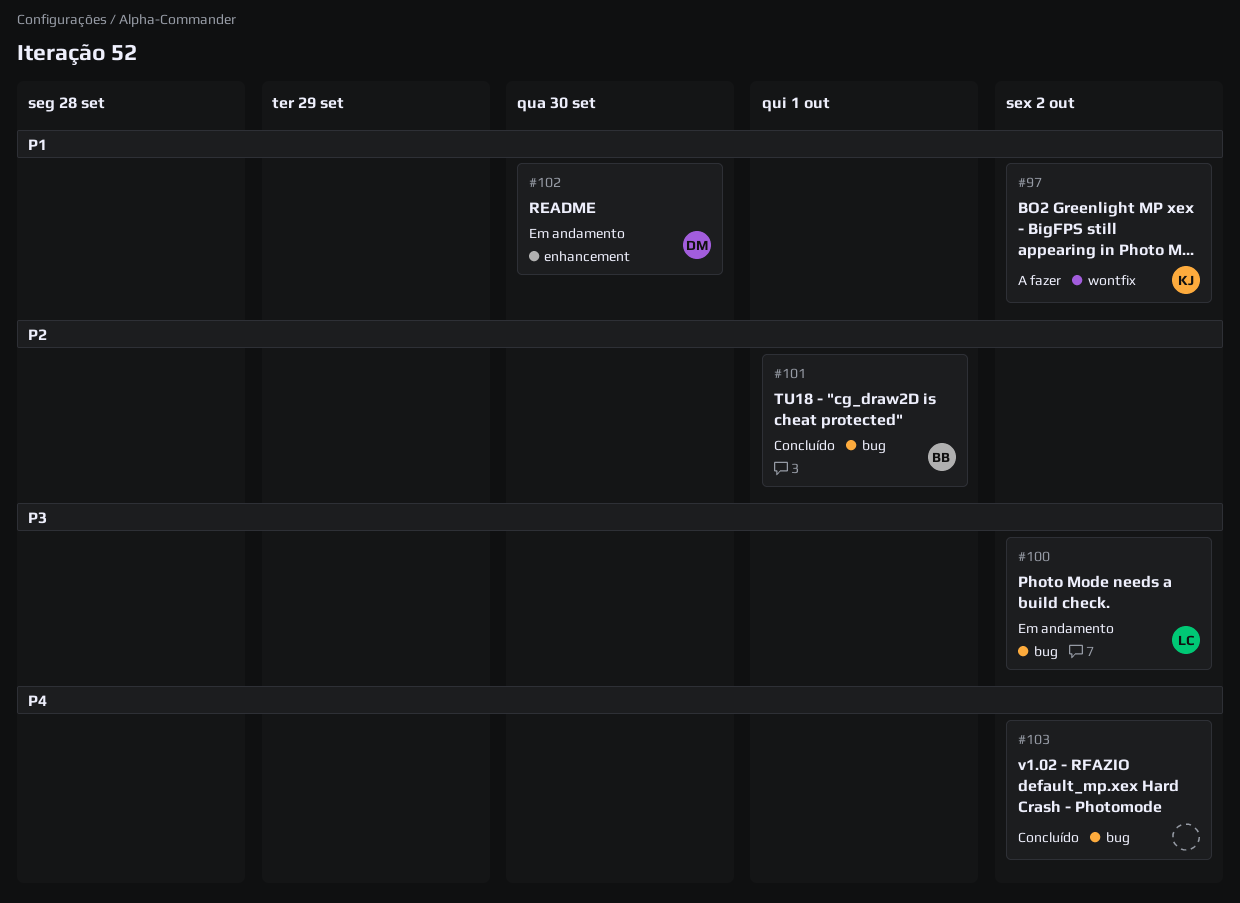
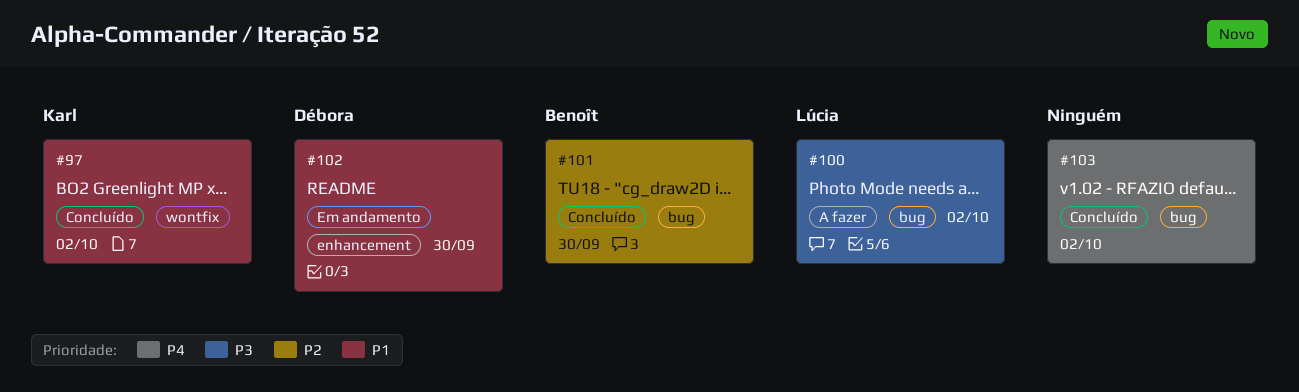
#97, status: A fazer -> Concluído
#100, status: Em andamento -> A fazer
#101, due: Oct 1 -> Sep 30

